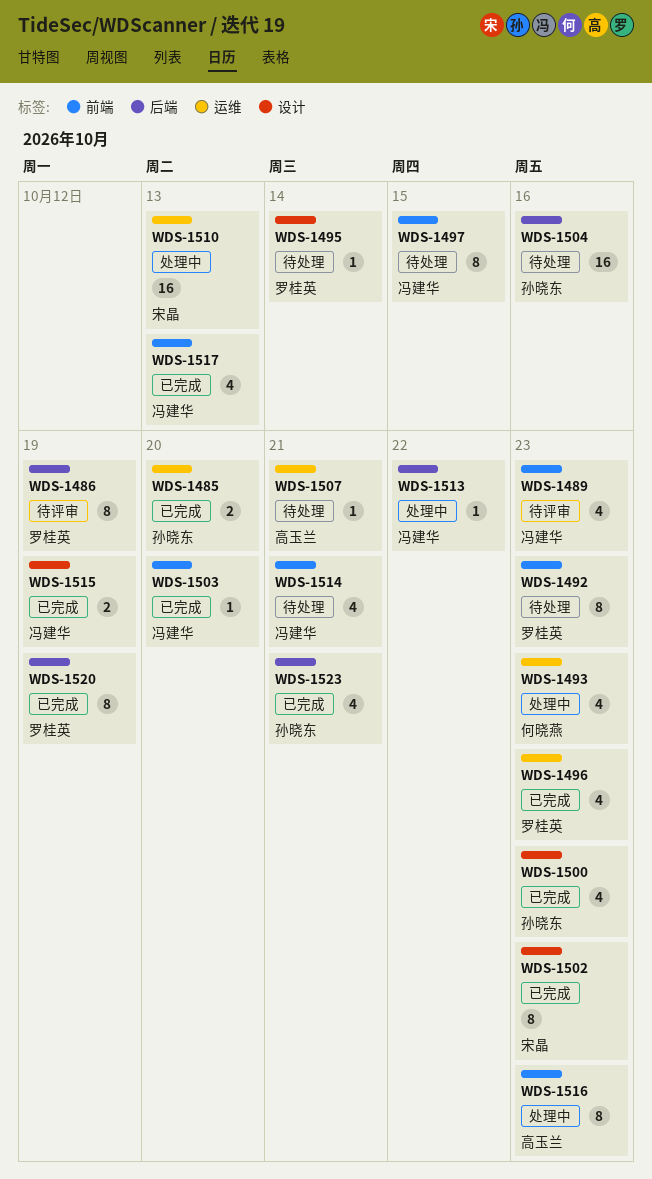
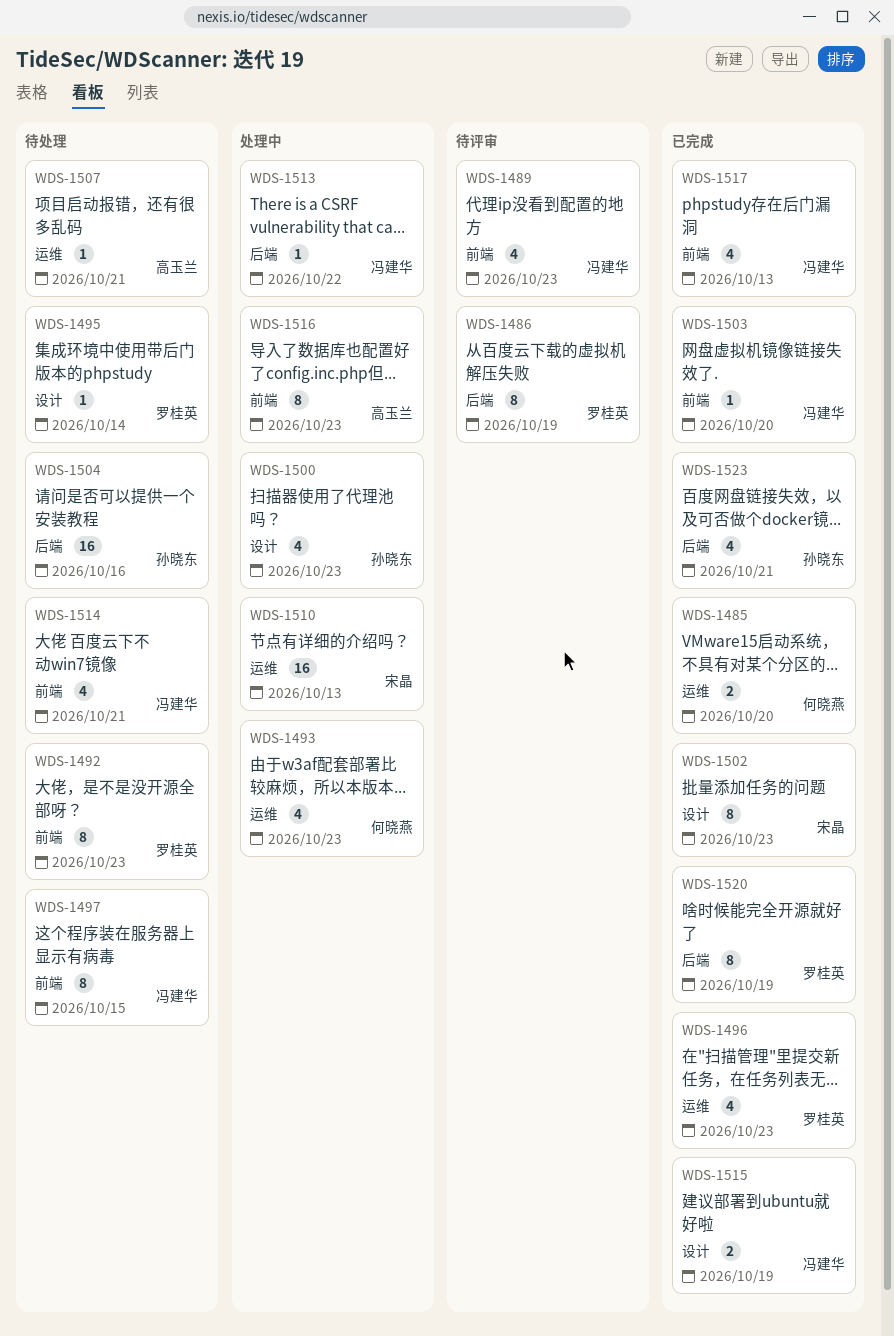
WDS-1485, owner: 孙晓东 -> 何晓燕
WDS-1500, status: 已完成 -> 处理中

